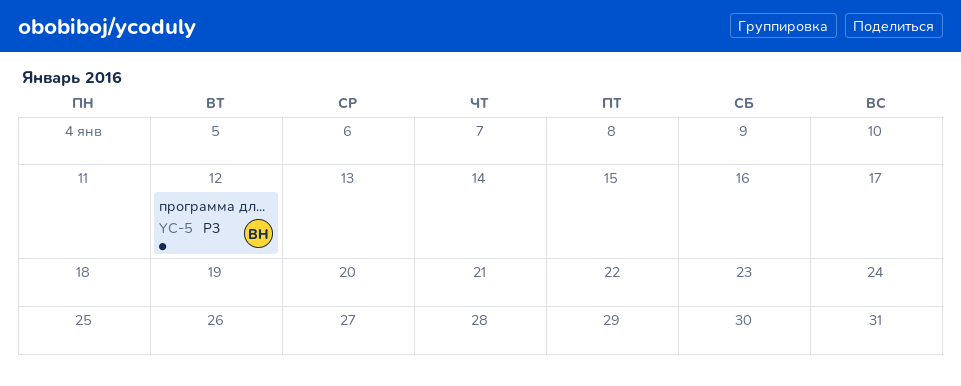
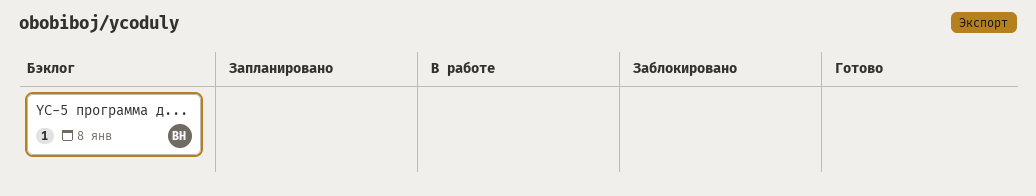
YC-5, due: Jan 12 -> Jan 8

